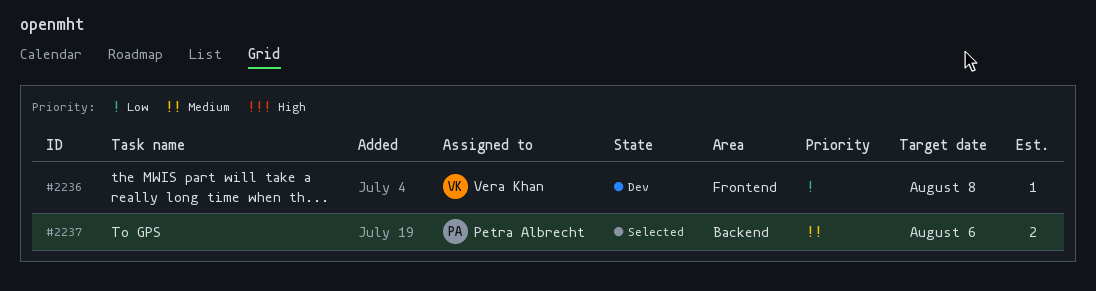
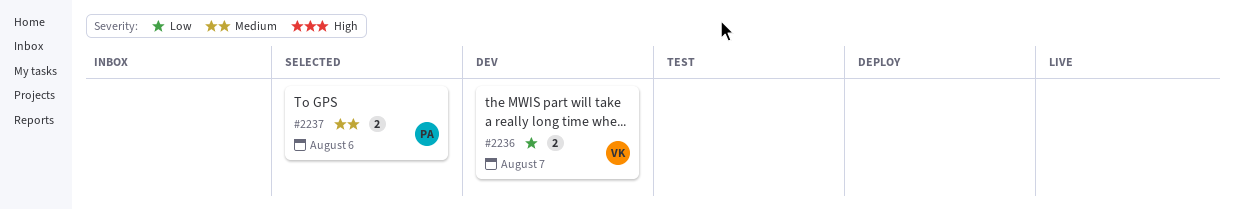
#2236, estimate: 1 -> 2
#2236, due: Aug 8 -> Aug 7

